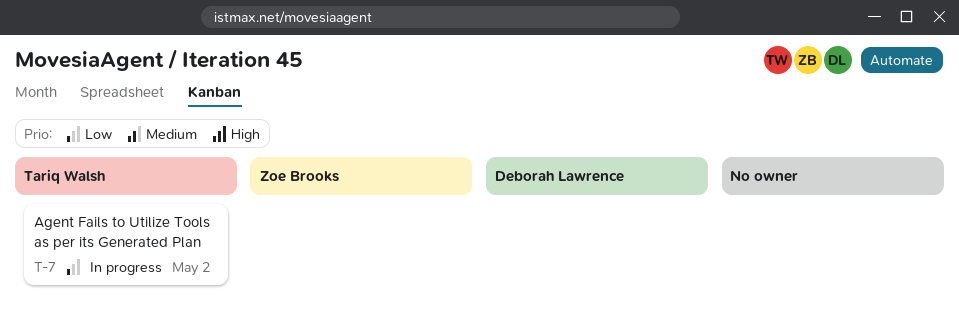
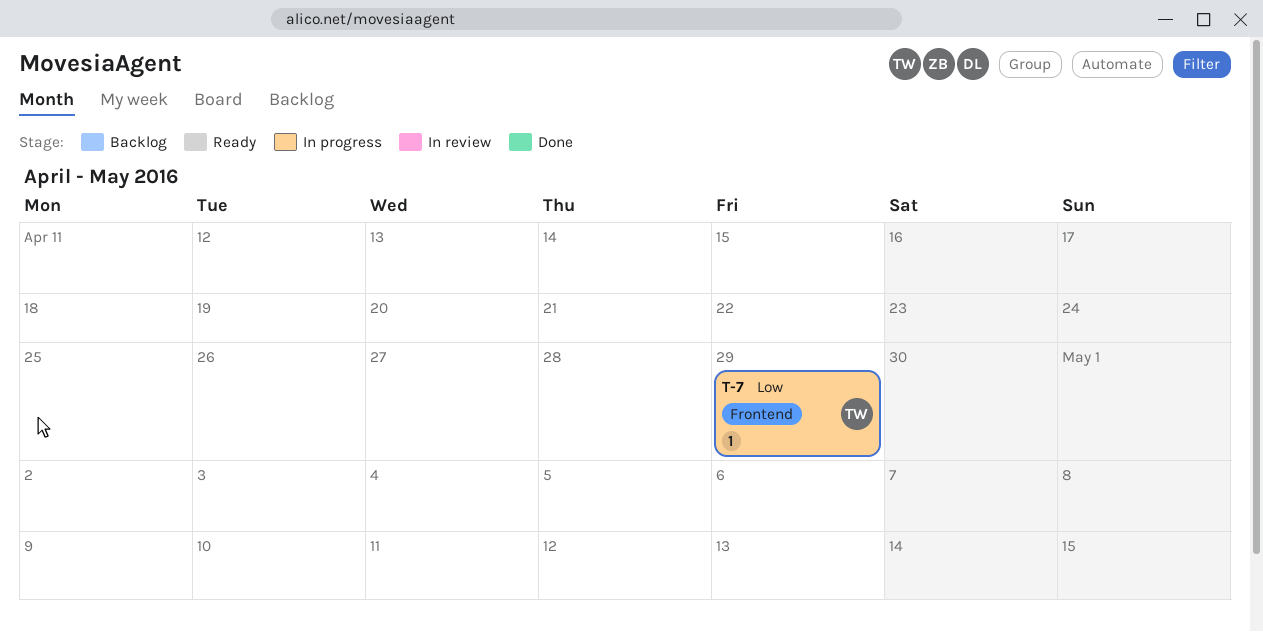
T-7, due: May 2 -> Apr 29

